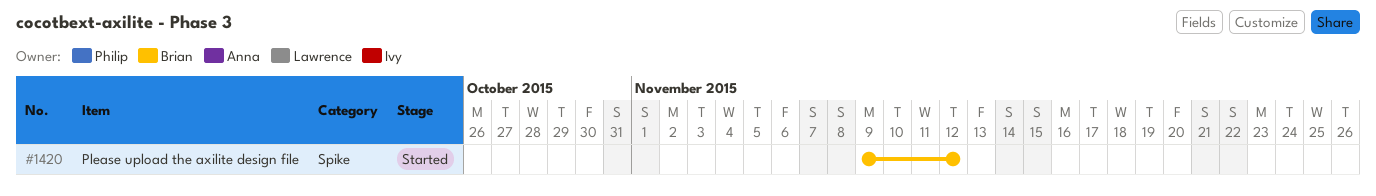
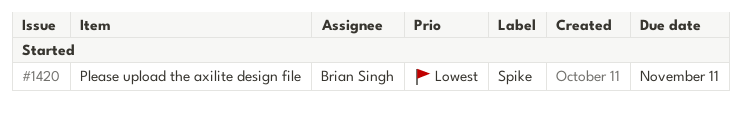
#1420, due: Nov 12 -> Nov 11

